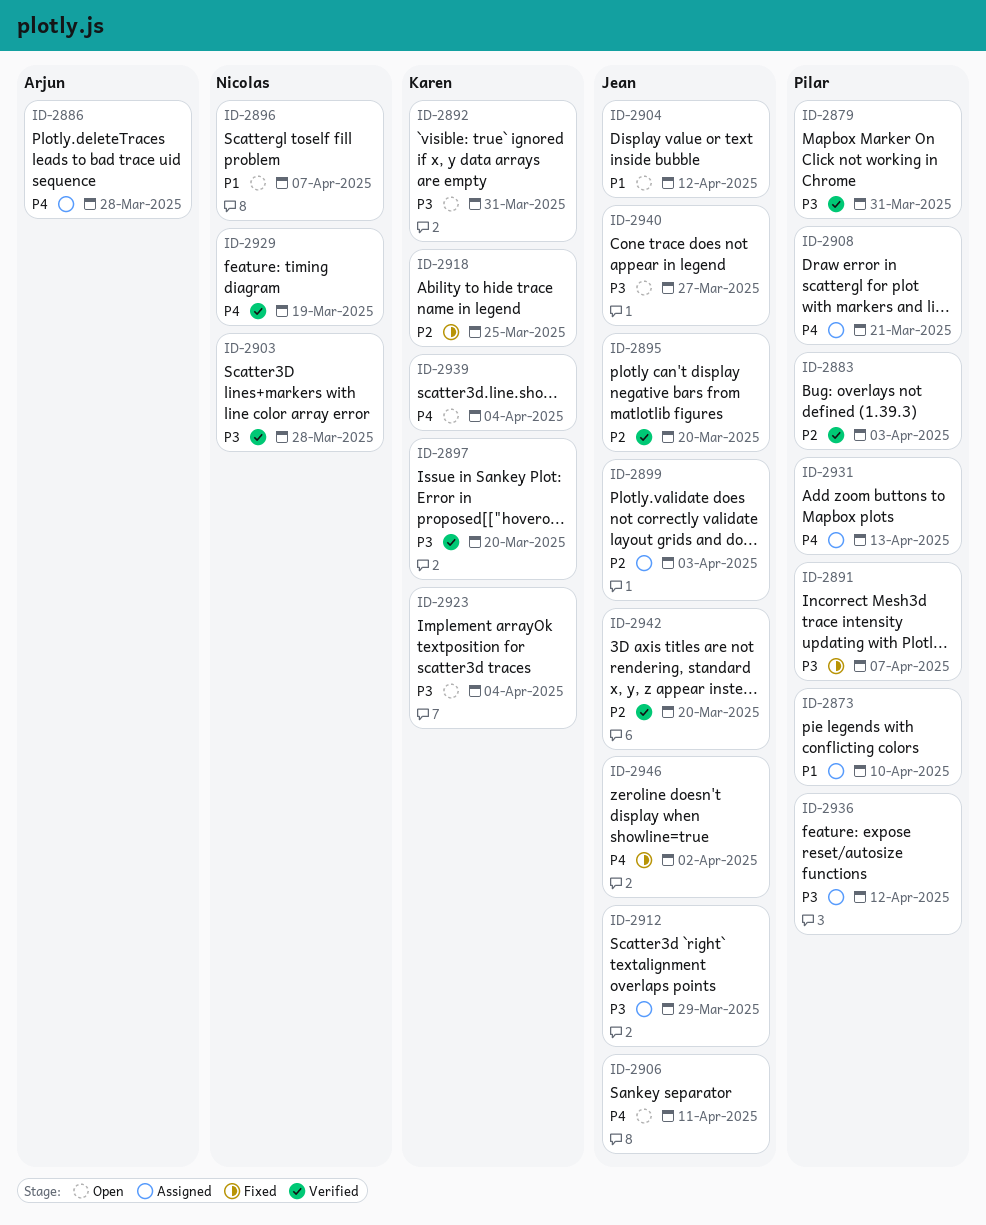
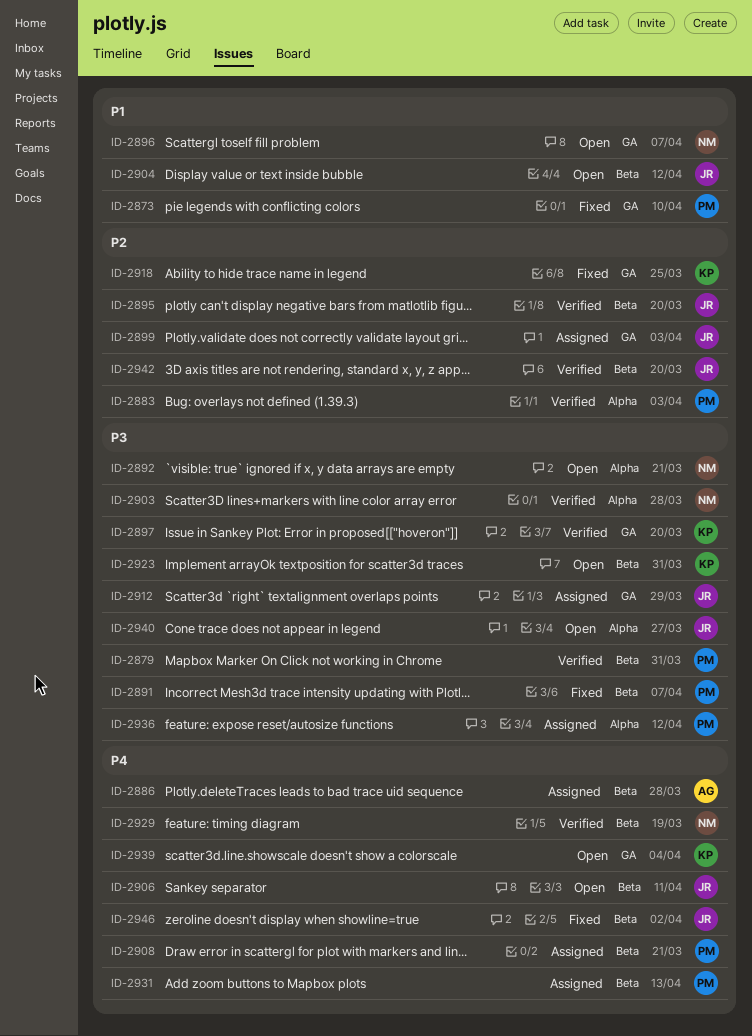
ID-2873, status: Assigned -> Fixed
ID-2892, owner: Karen -> Nicolas
ID-2892, due: Mar 31 -> Mar 21
ID-2923, due: Apr 4 -> Mar 31

